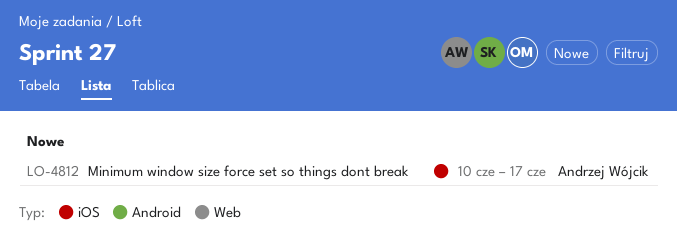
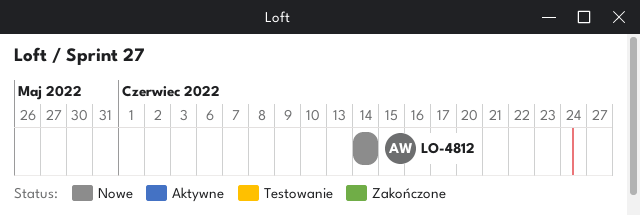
LO-4812, start: Jun 10 -> Jun 14
LO-4812, due: Jun 17 -> Jun 14

